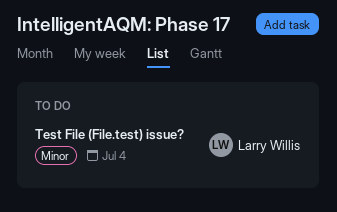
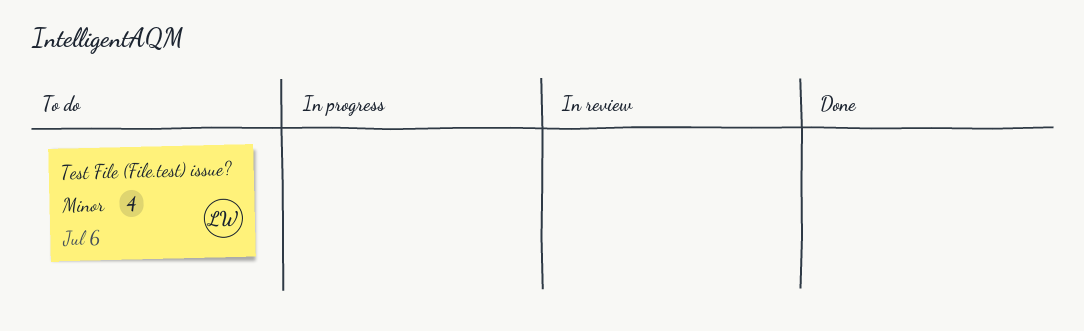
Test File (File.test) issue?, due: Jul 4 -> Jul 6

